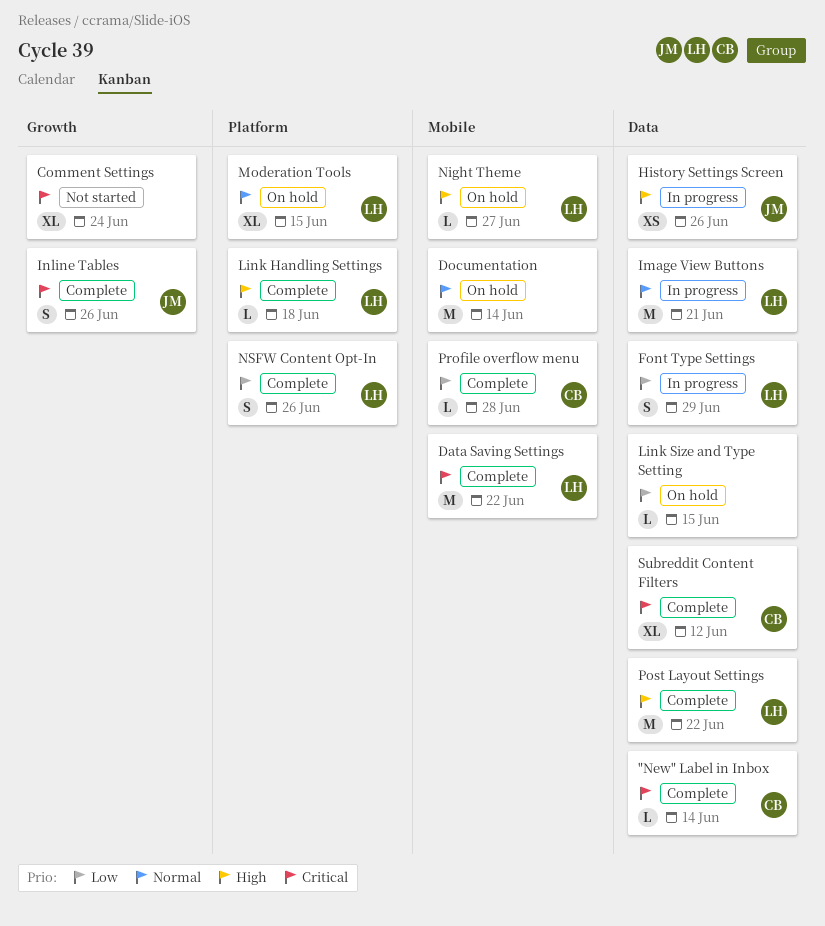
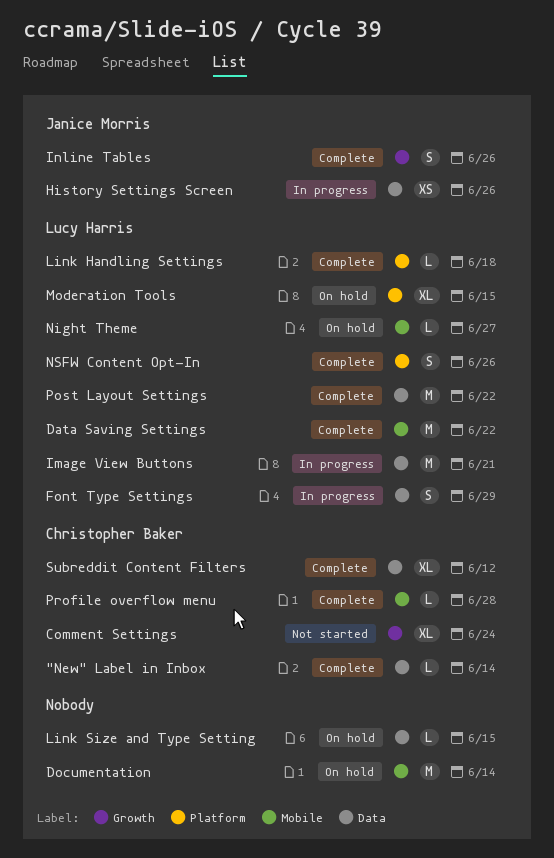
Comment Settings, owner: none -> Christopher Baker

